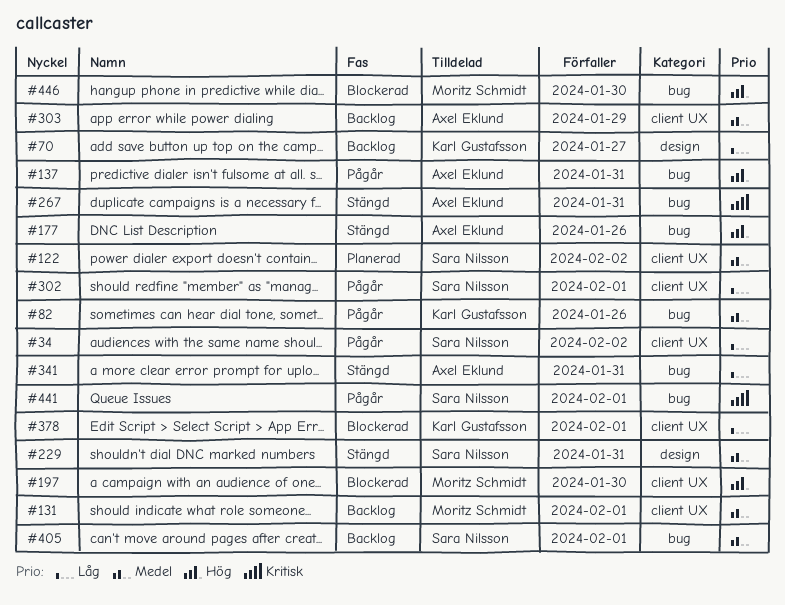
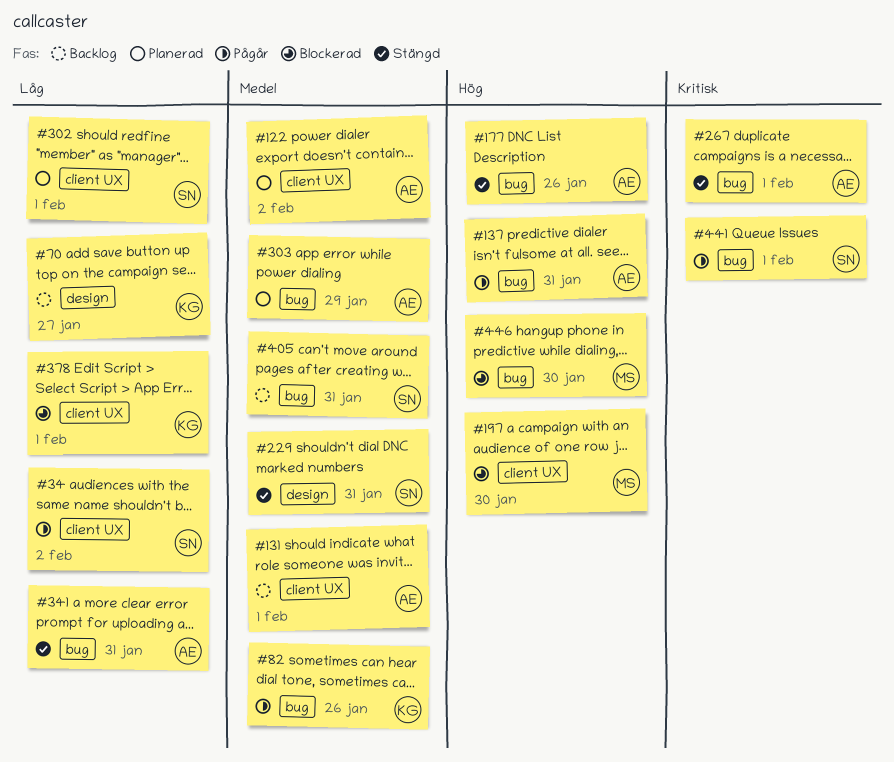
#122, owner: Sara Nilsson -> Axel Eklund
#131, owner: Moritz Schmidt -> Axel Eklund
#267, due: Jan 31 -> Feb 1
#302, status: Pågår -> Planerad
#303, status: Backlog -> Planerad
#303, label: client UX -> bug
#405, due: Feb 1 -> Jan 31

